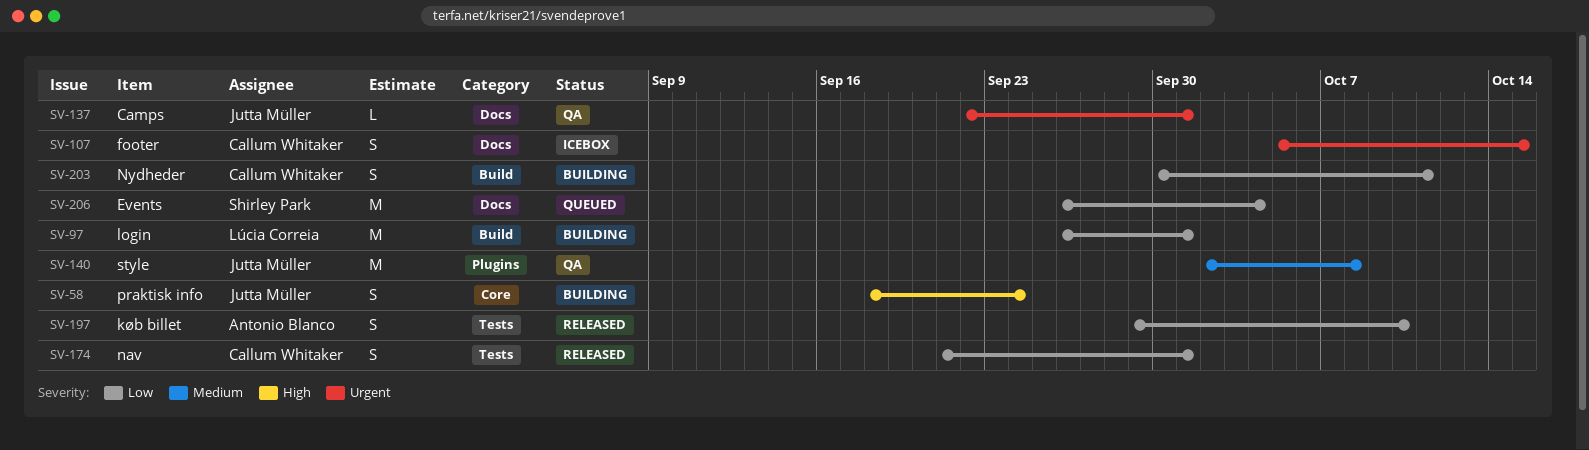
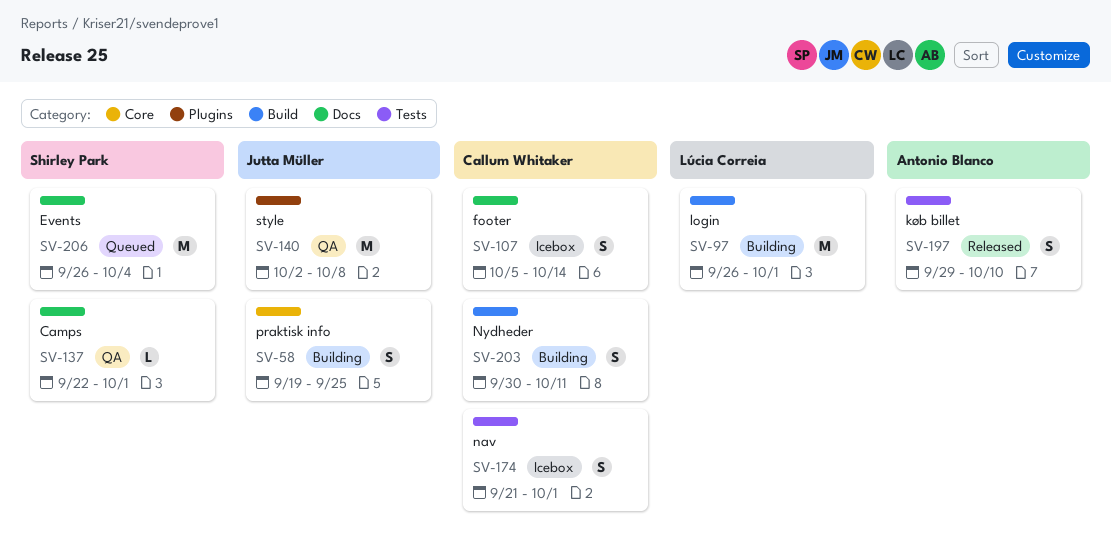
SV-58, start: Sep 18 -> Sep 19
SV-58, due: Sep 24 -> Sep 25
SV-107, due: Oct 15 -> Oct 14
SV-137, owner: Jutta Müller -> Shirley Park
SV-174, status: Released -> Icebox

